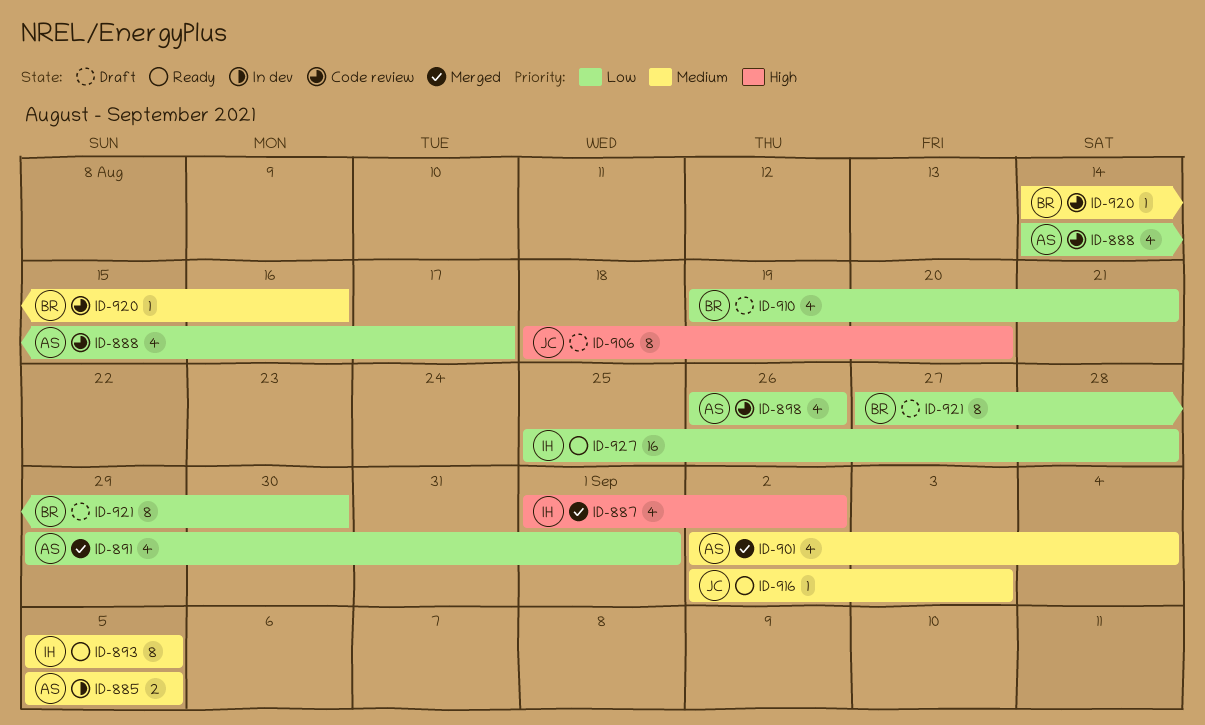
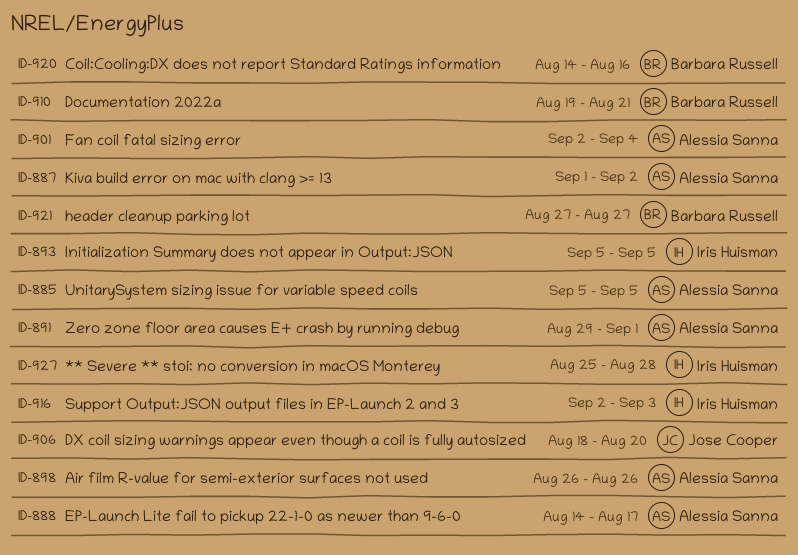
ID-887, owner: Iris Huisman -> Alessia Sanna
ID-916, owner: Jose Cooper -> Iris Huisman
ID-921, due: Aug 30 -> Aug 27

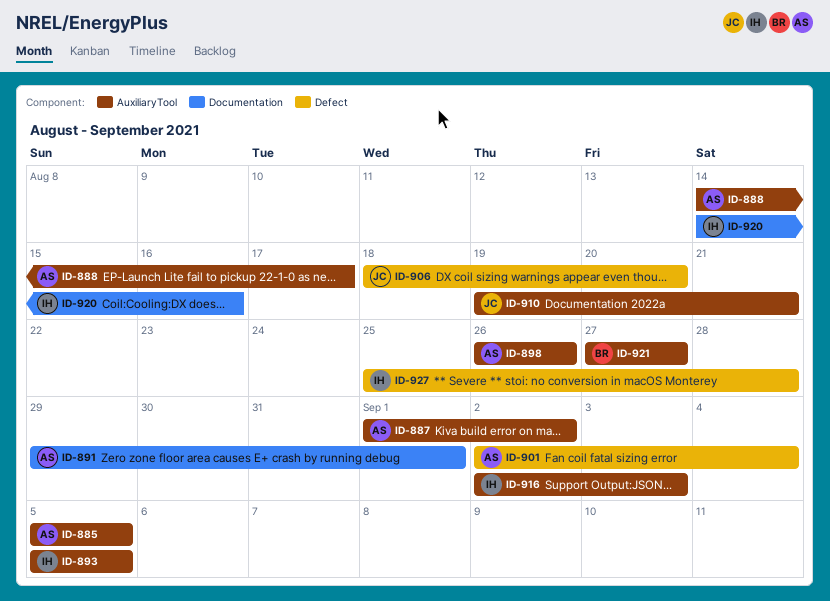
ID-910, owner: Barbara Russell -> Jose Cooper
ID-920, owner: Barbara Russell -> Iris Huisman

